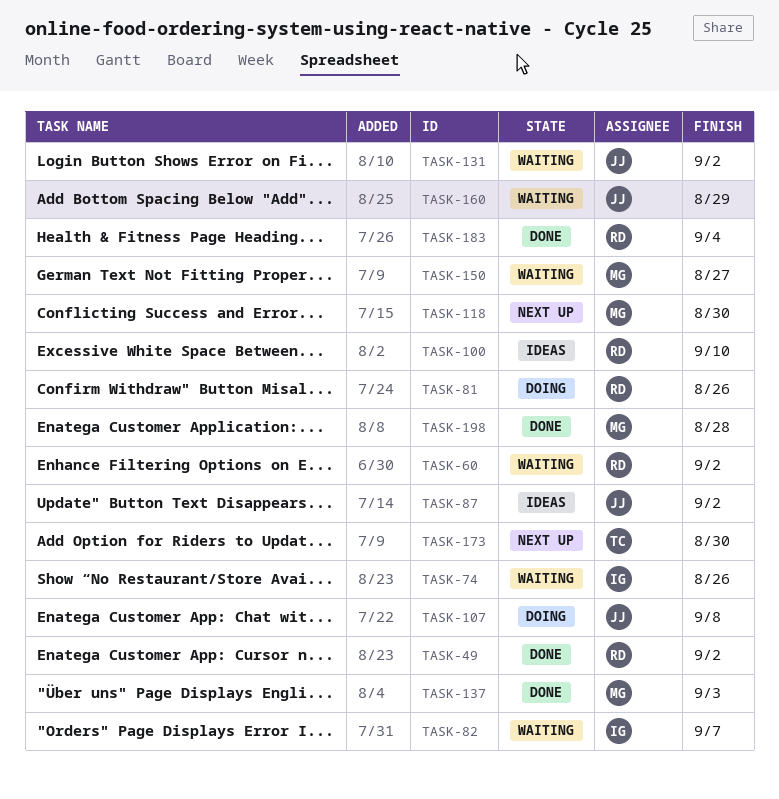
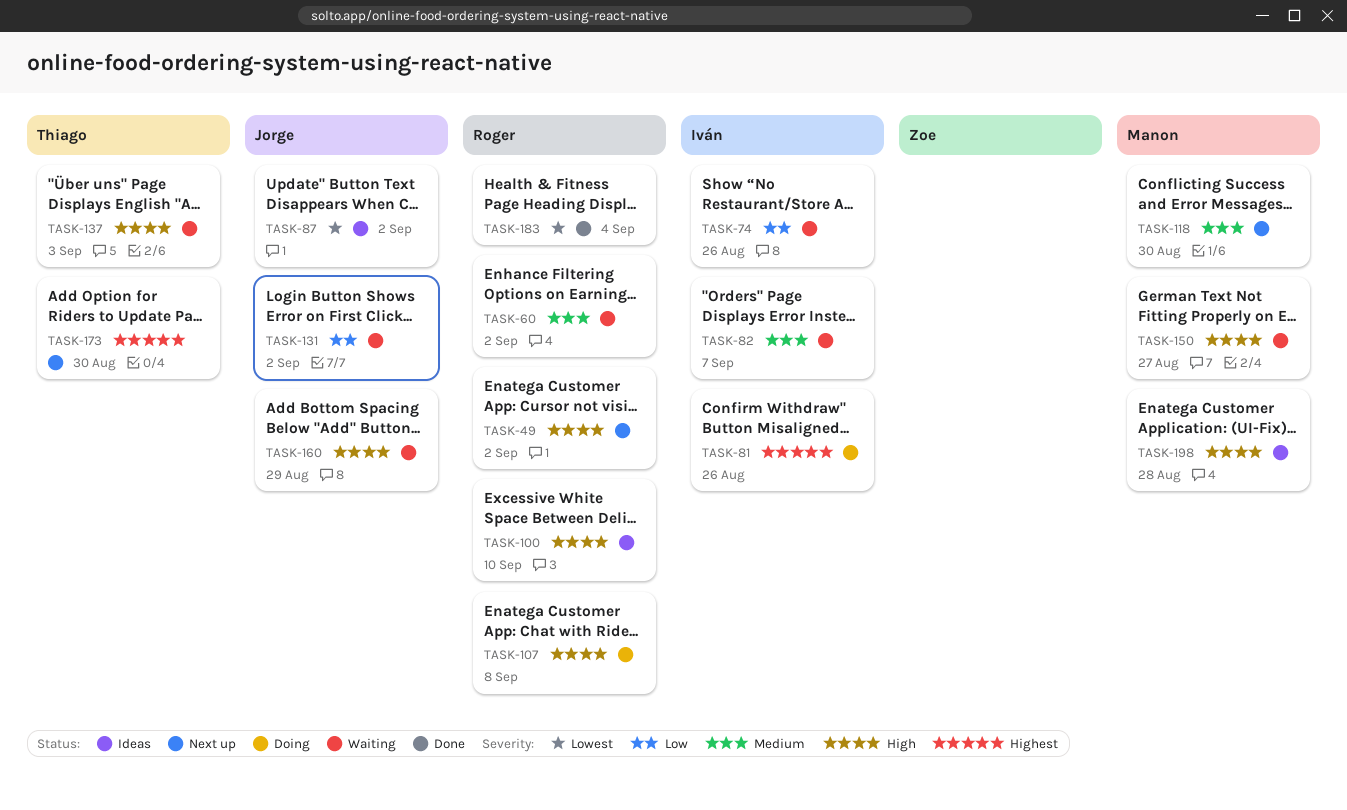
TASK-49, status: Done -> Next up
TASK-81, owner: Roger -> Iván
TASK-107, owner: Jorge -> Roger
TASK-137, status: Done -> Waiting
TASK-137, owner: Manon -> Thiago
TASK-198, status: Done -> Ideas

